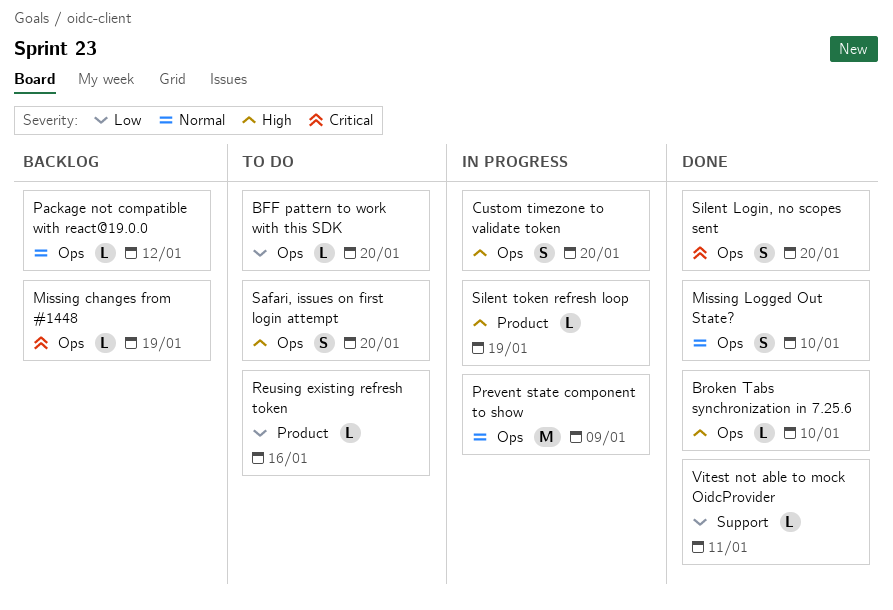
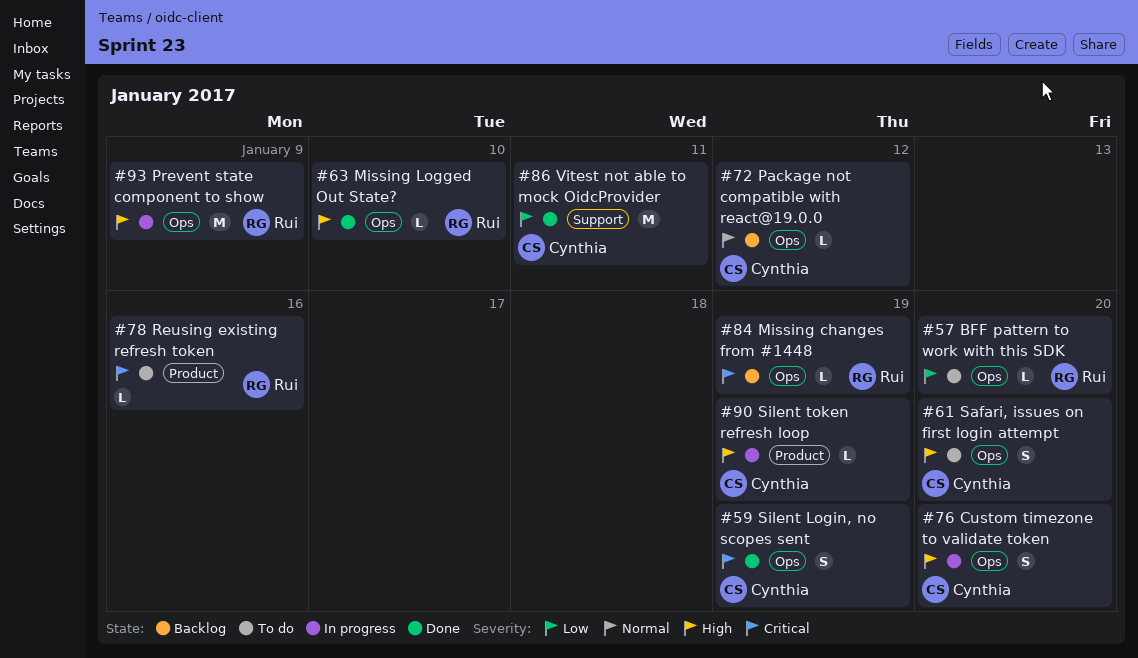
Broken Tabs synchronization in 7.25.6: present -> none
Missing Logged Out State?, priority: Normal -> High
Missing Logged Out State?, estimate: S -> L
Prevent state component to show, priority: Normal -> High
Reusing existing refresh token, priority: Low -> Critical
Silent Login, no scopes sent, due: Jan 20 -> Jan 19
Vitest not able to mock OidcProvider, estimate: L -> M

